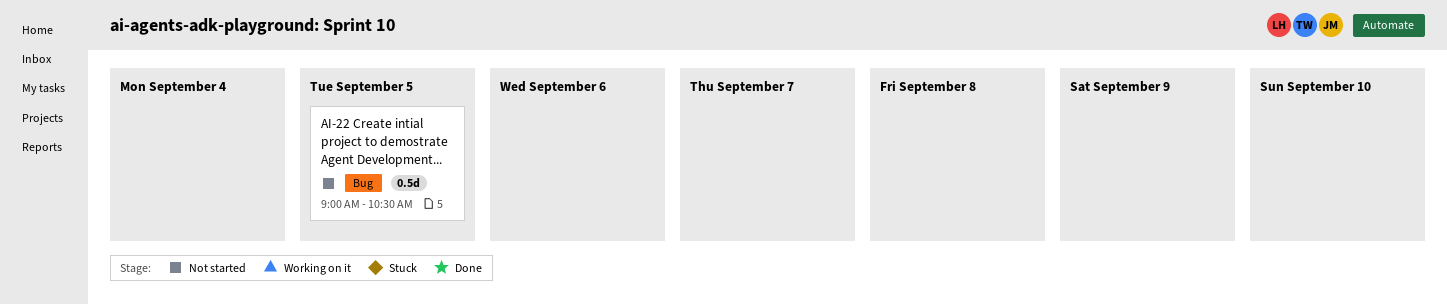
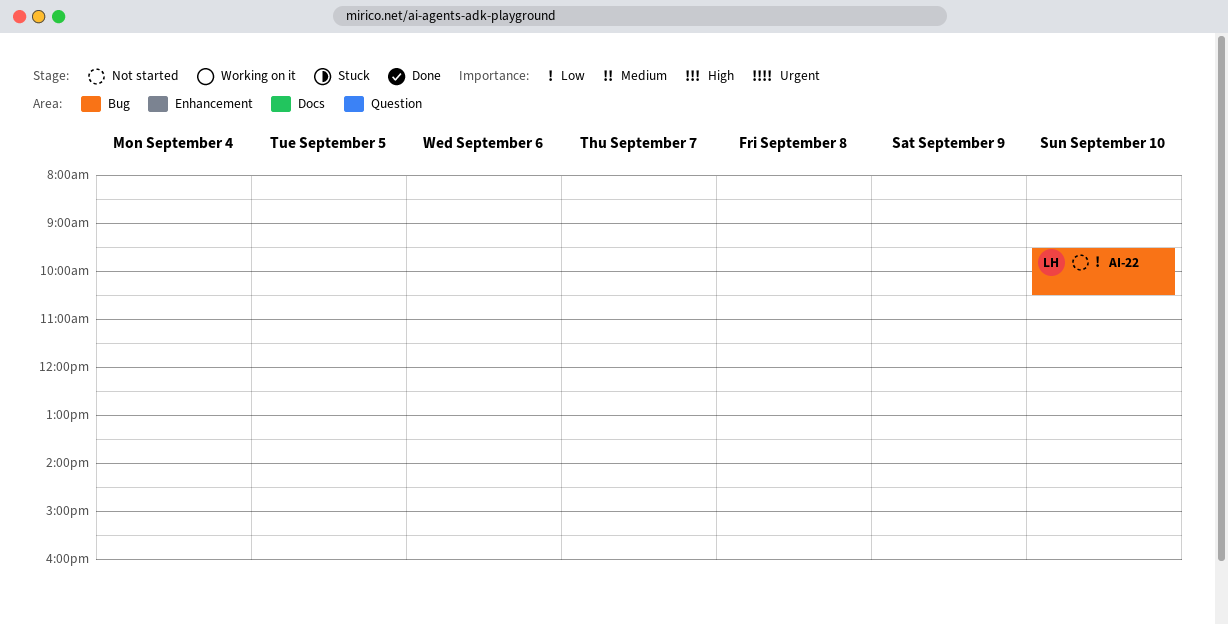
AI-22, day: Sep 5 -> Sep 10
AI-22, begins: 09:00 -> 09:30

